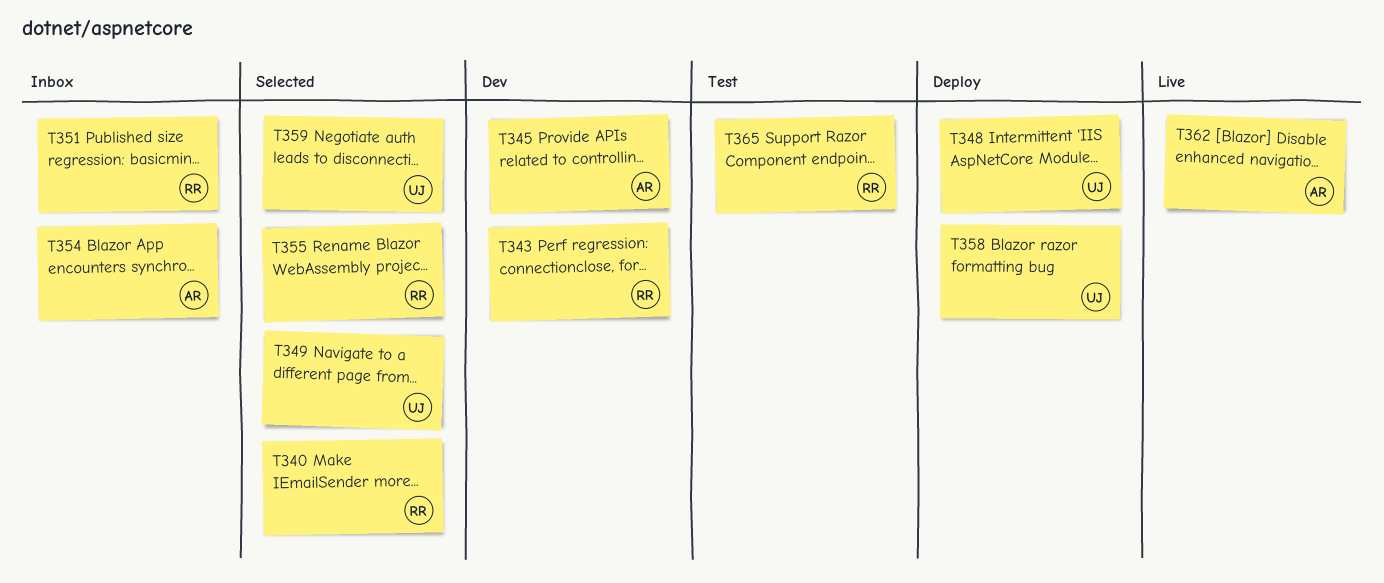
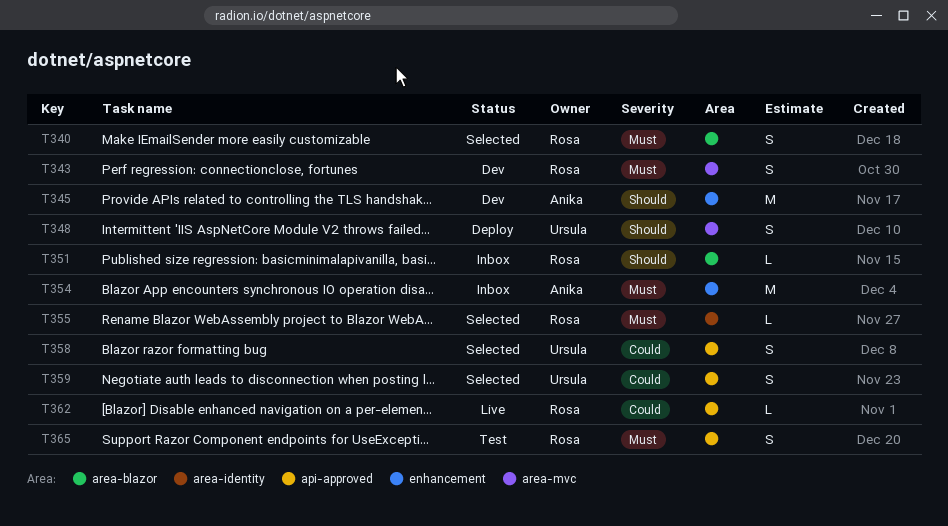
T349: present -> none
T358, status: Deploy -> Selected
T362, owner: Anika -> Rosa

